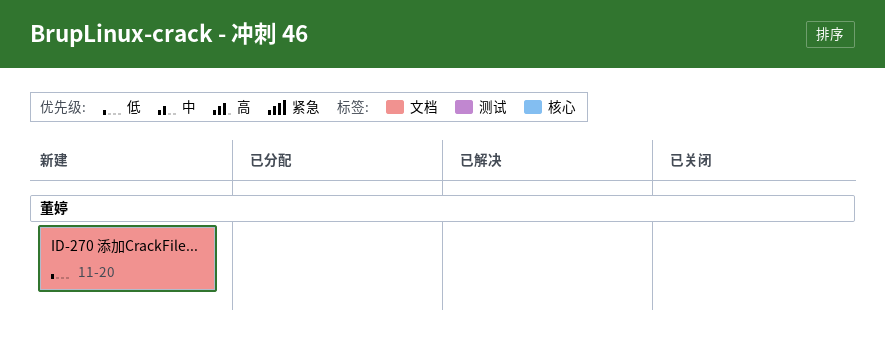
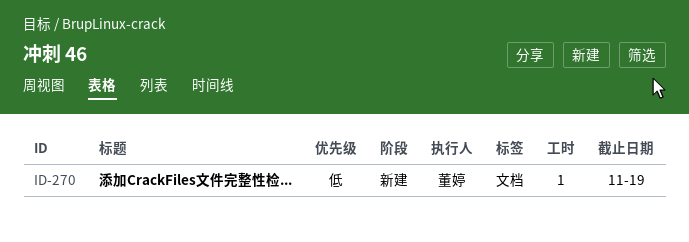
ID-270, due: Nov 20 -> Nov 19

